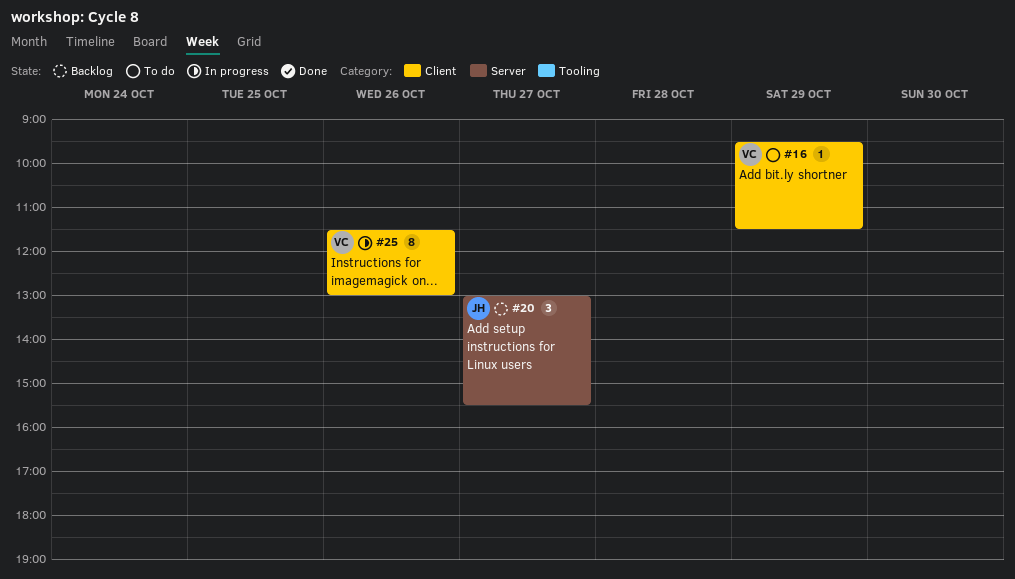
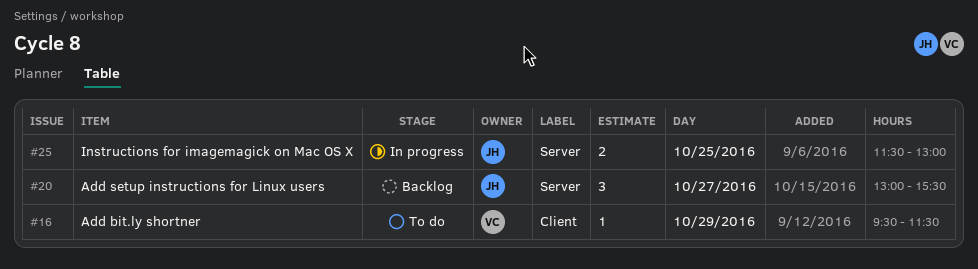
#25, owner: VC -> JH
#25, label: Client -> Server
#25, estimate: 8 -> 2
#25, day: Oct 26 -> Oct 25

